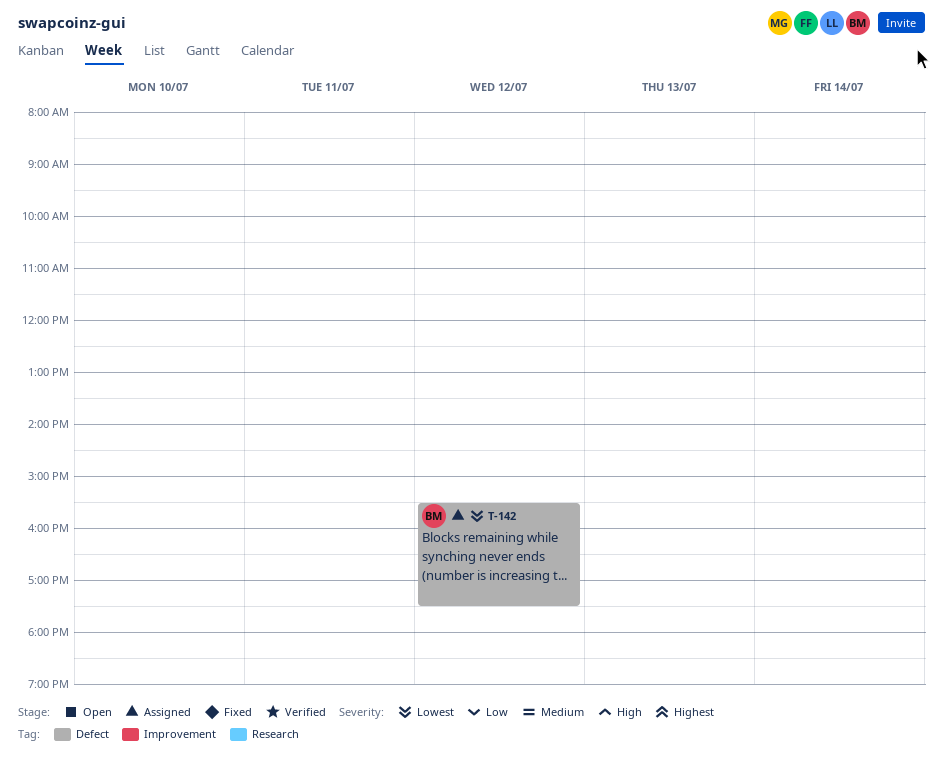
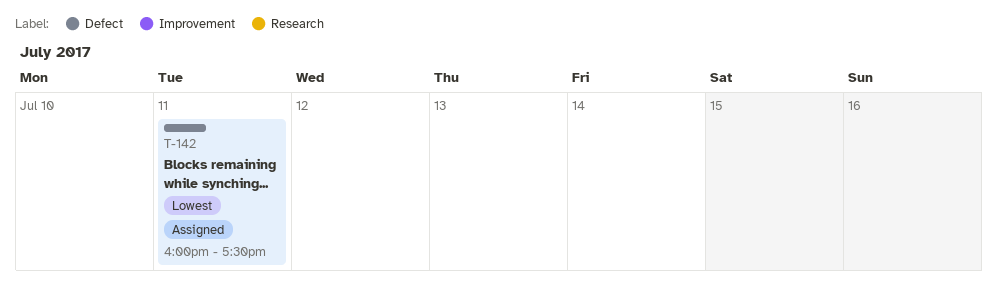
T-142, day: Jul 12 -> Jul 11
T-142, begins: 15:30 -> 16:00

